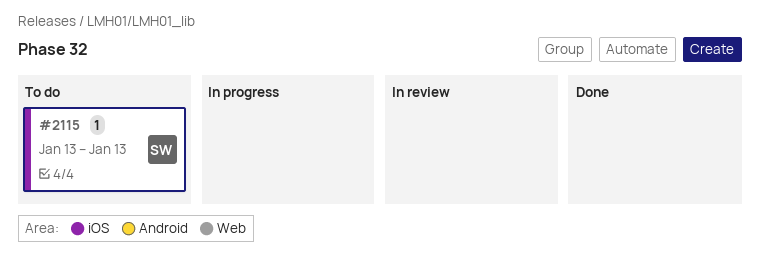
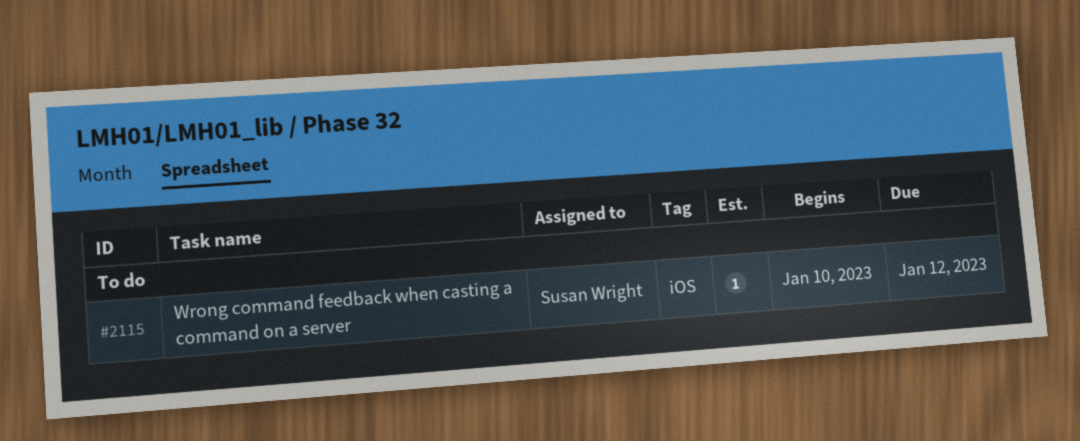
#2115, start: Jan 13 -> Jan 10
#2115, due: Jan 13 -> Jan 12

